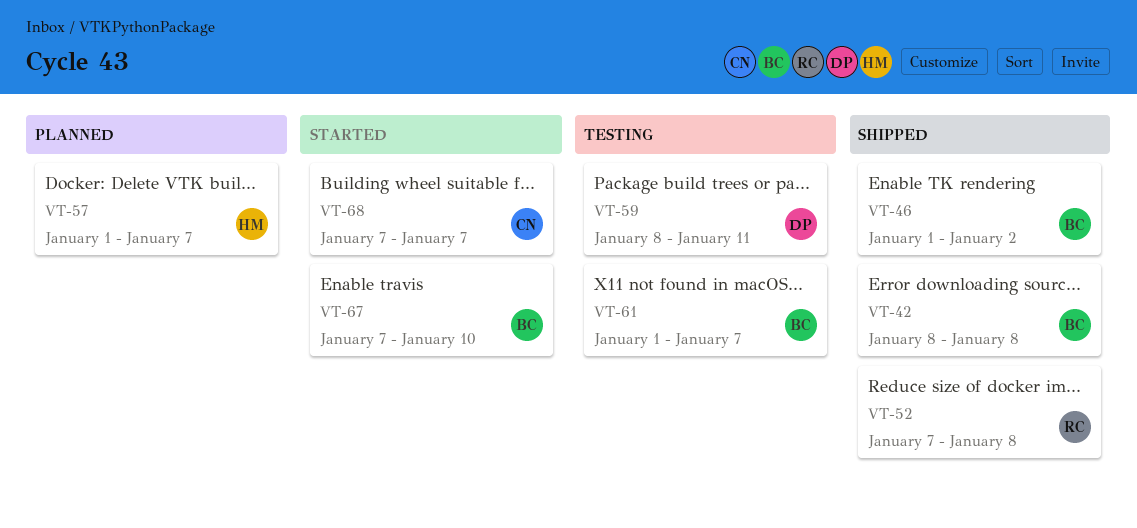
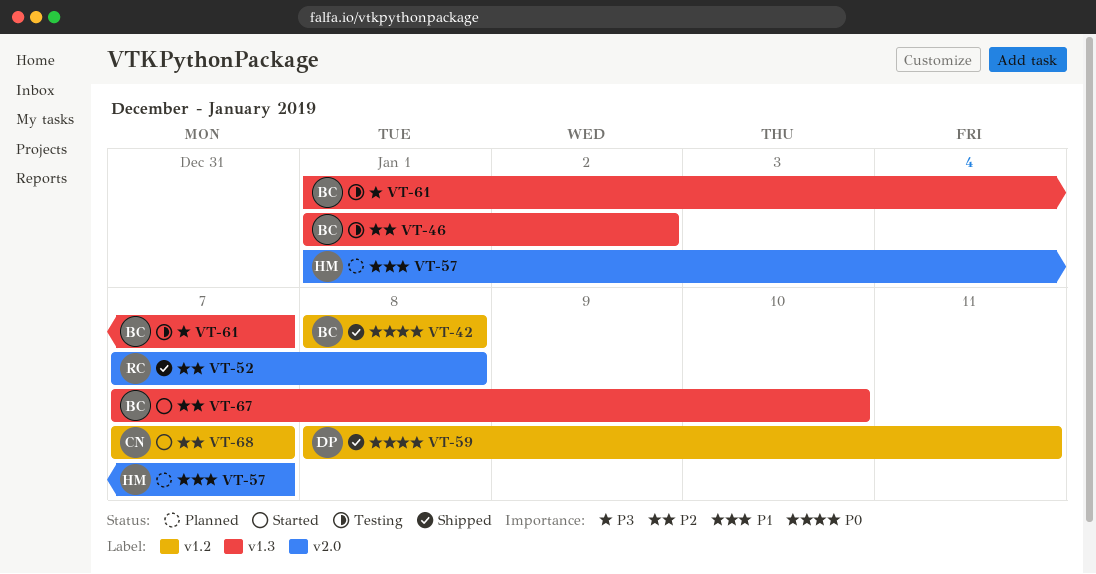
VT-46, status: Shipped -> Testing
VT-59, status: Testing -> Shipped

